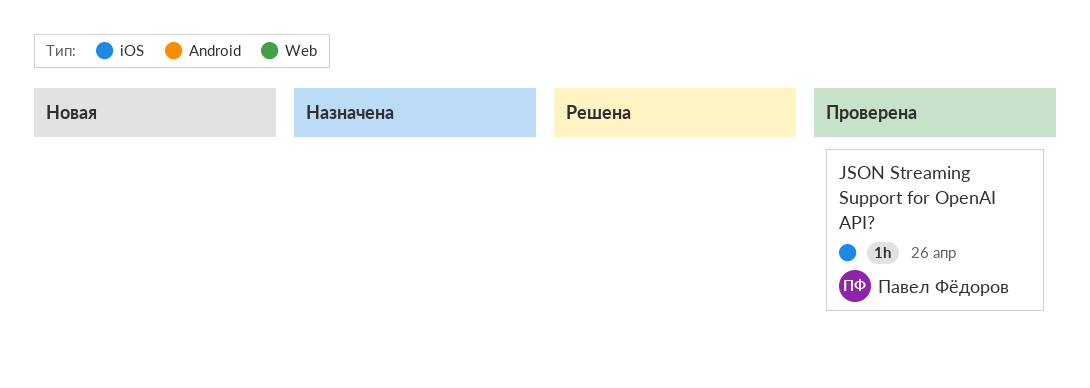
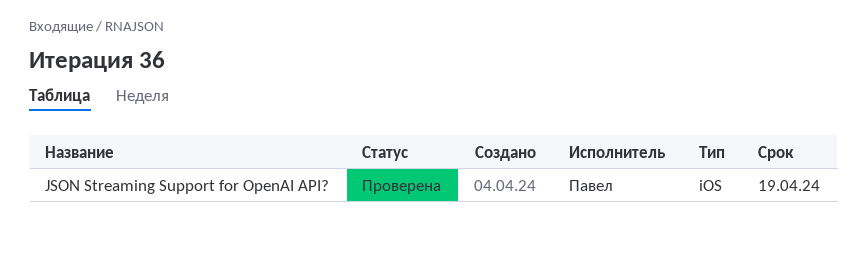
JSON Streaming Support for OpenAI API?, due: Apr 26 -> Apr 19

